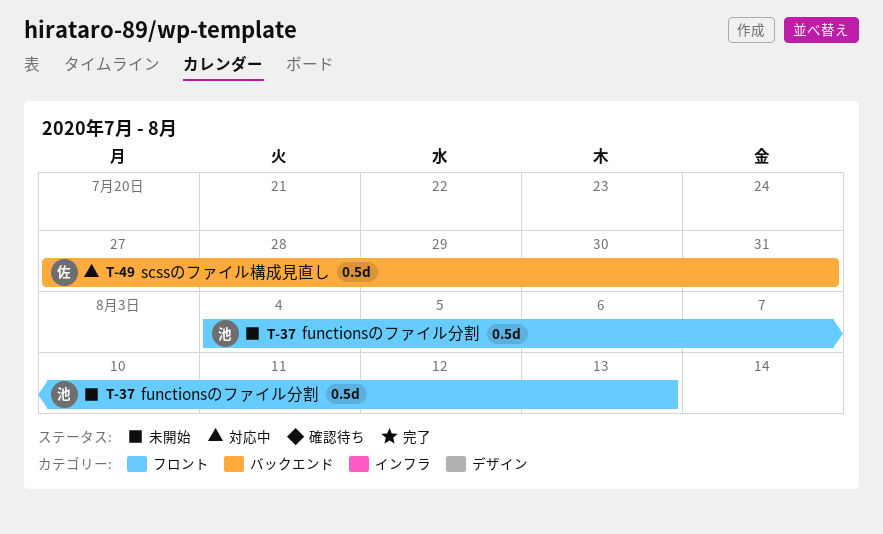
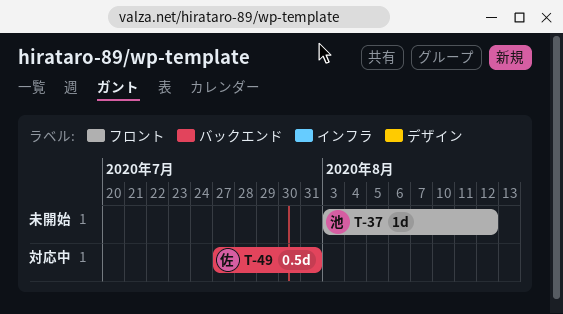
T-37, estimate: 0.5d -> 1d
T-37, start: Aug 4 -> Aug 3
T-37, due: Aug 13 -> Aug 12

